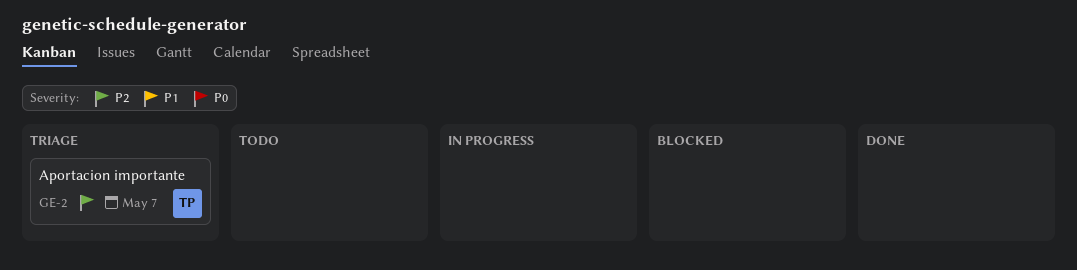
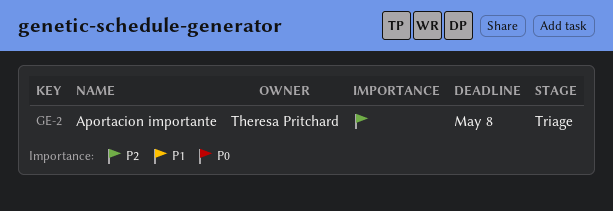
GE-2, due: May 7 -> May 8

